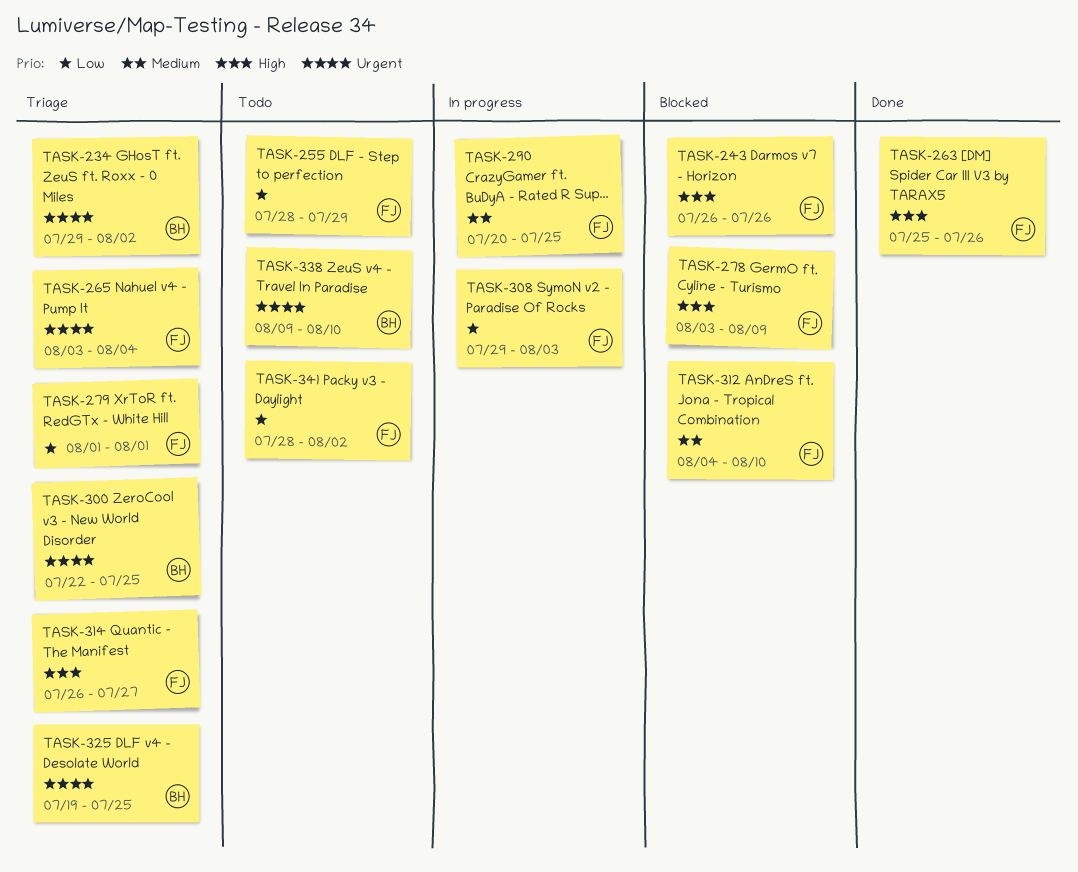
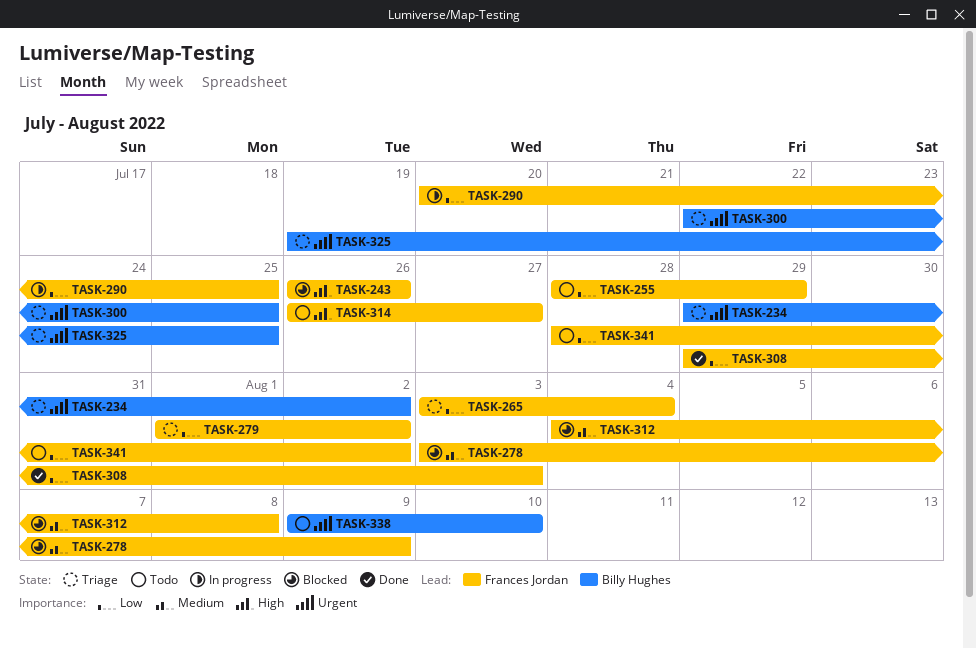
TASK-263: present -> none
TASK-265, priority: Urgent -> Low
TASK-278, priority: High -> Medium
TASK-279, due: Aug 1 -> Aug 2
TASK-290, priority: Medium -> Low
TASK-308, status: In progress -> Done
TASK-312, due: Aug 10 -> Aug 8
TASK-314, status: Triage -> Todo

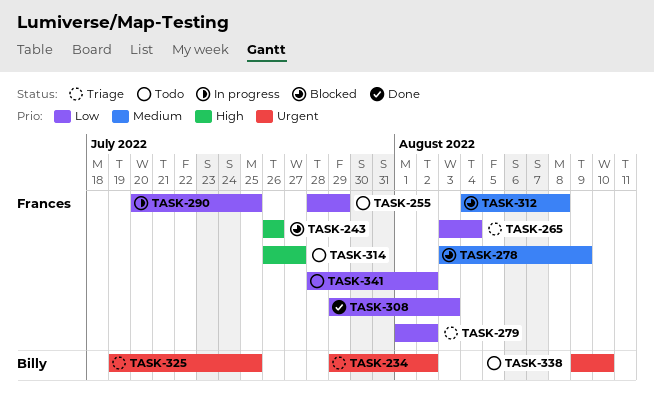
TASK-300: present -> none

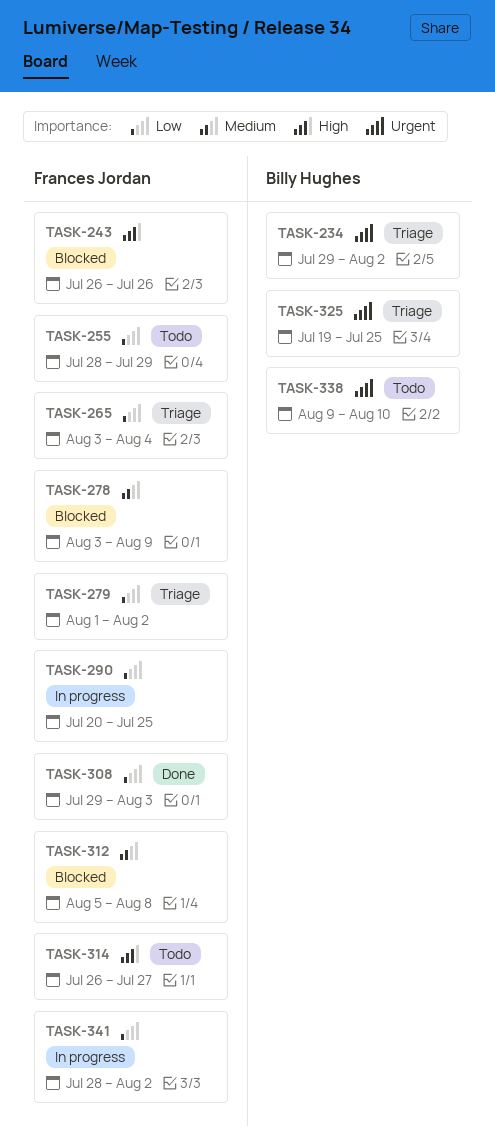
TASK-312, start: Aug 4 -> Aug 5
TASK-341, status: Todo -> In progress

